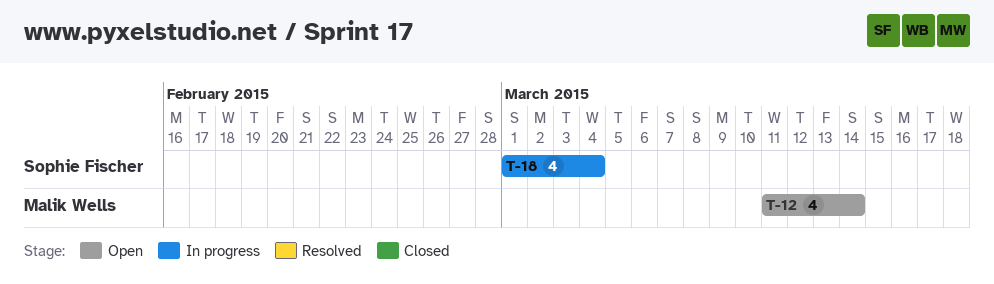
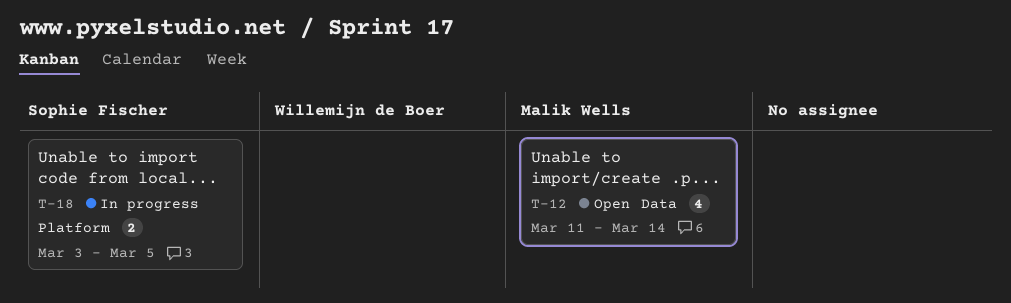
T-18, estimate: 4 -> 2
T-18, start: Mar 1 -> Mar 3
T-18, due: Mar 4 -> Mar 5

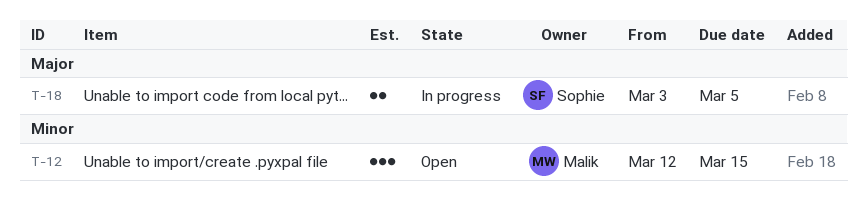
T-12, estimate: 4 -> 3
T-12, start: Mar 11 -> Mar 12
T-12, due: Mar 14 -> Mar 15

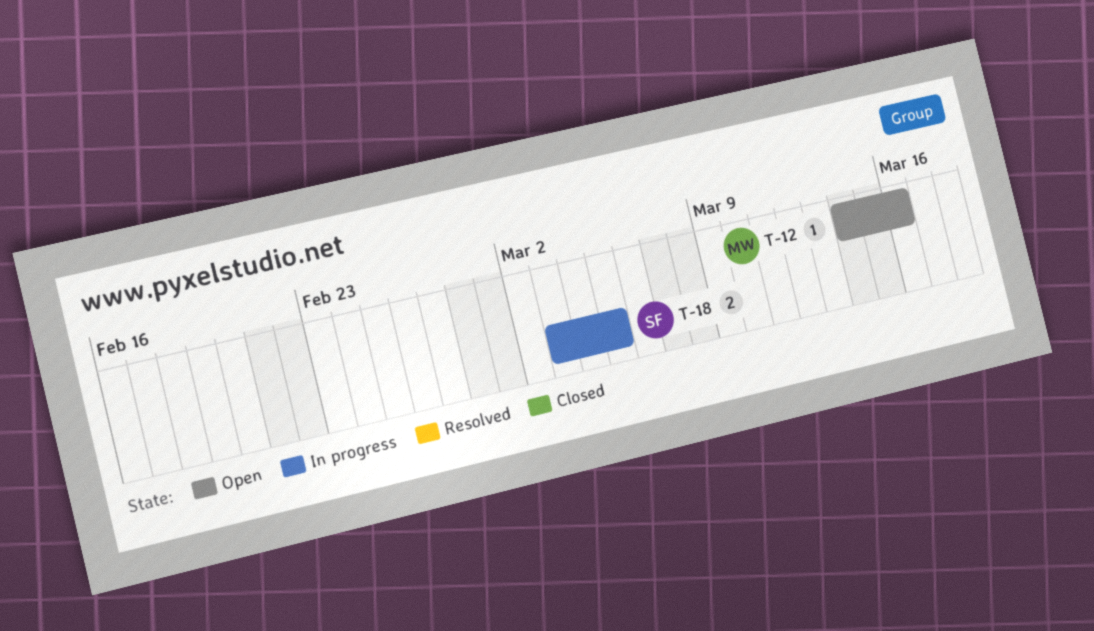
T-12, estimate: 3 -> 1
T-12, start: Mar 12 -> Mar 14
T-12, due: Mar 15 -> Mar 16

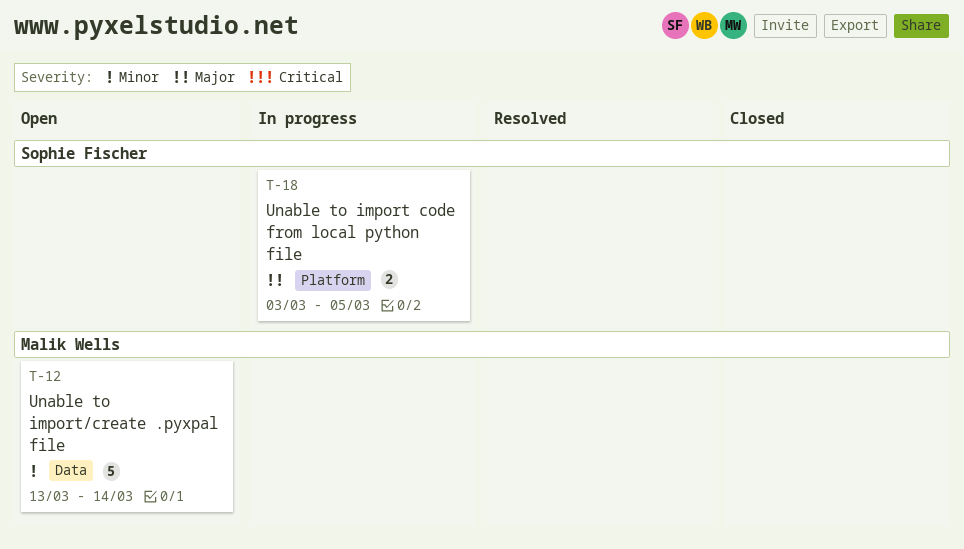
T-12, estimate: 1 -> 5
T-12, start: Mar 14 -> Mar 13
T-12, due: Mar 16 -> Mar 14

